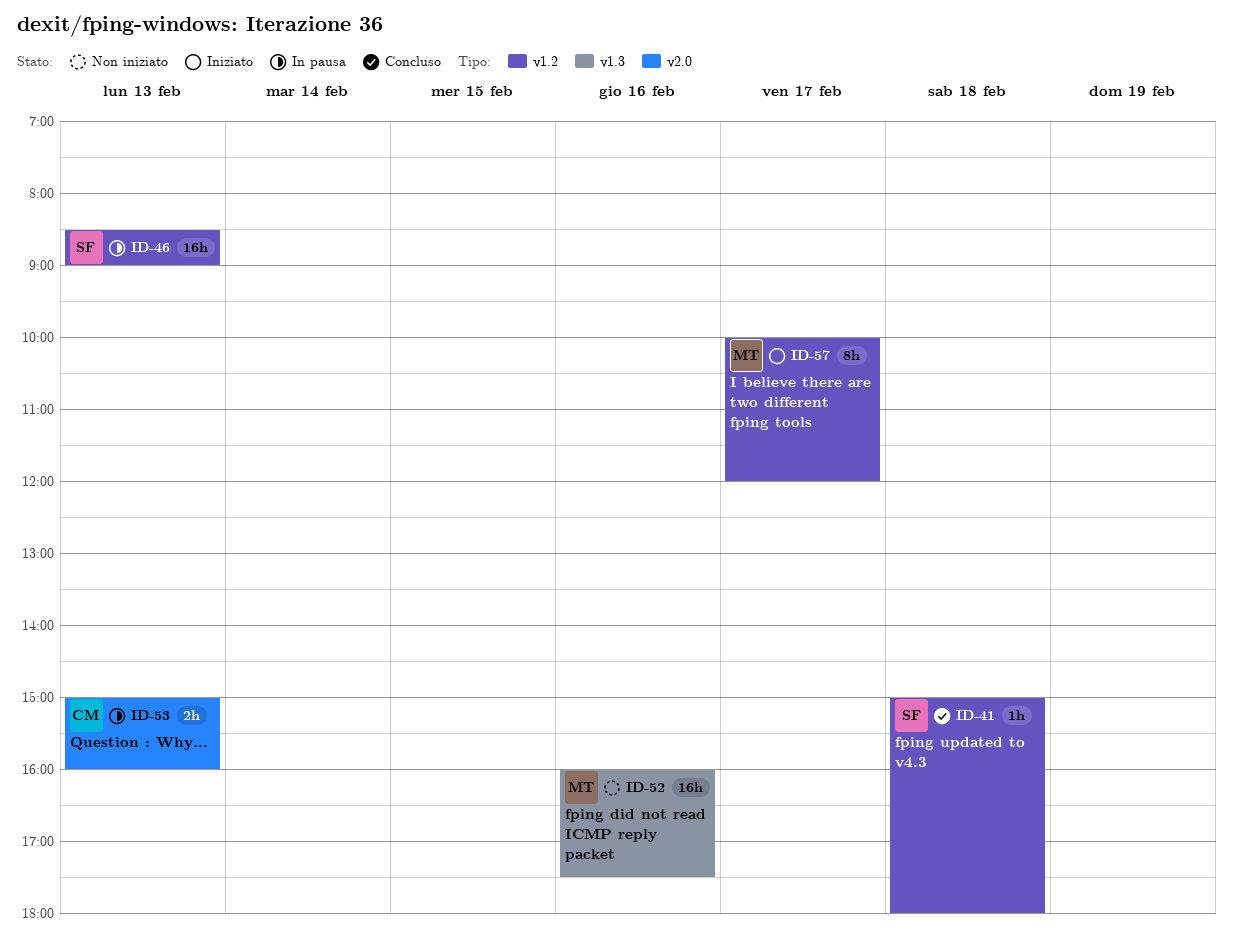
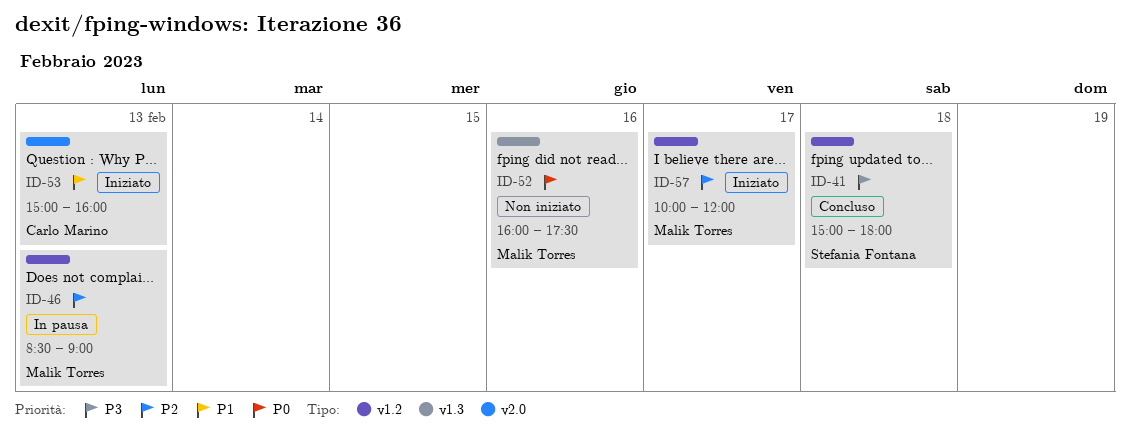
ID-46, owner: Stefania Fontana -> Malik Torres
ID-53, status: In pausa -> Iniziato

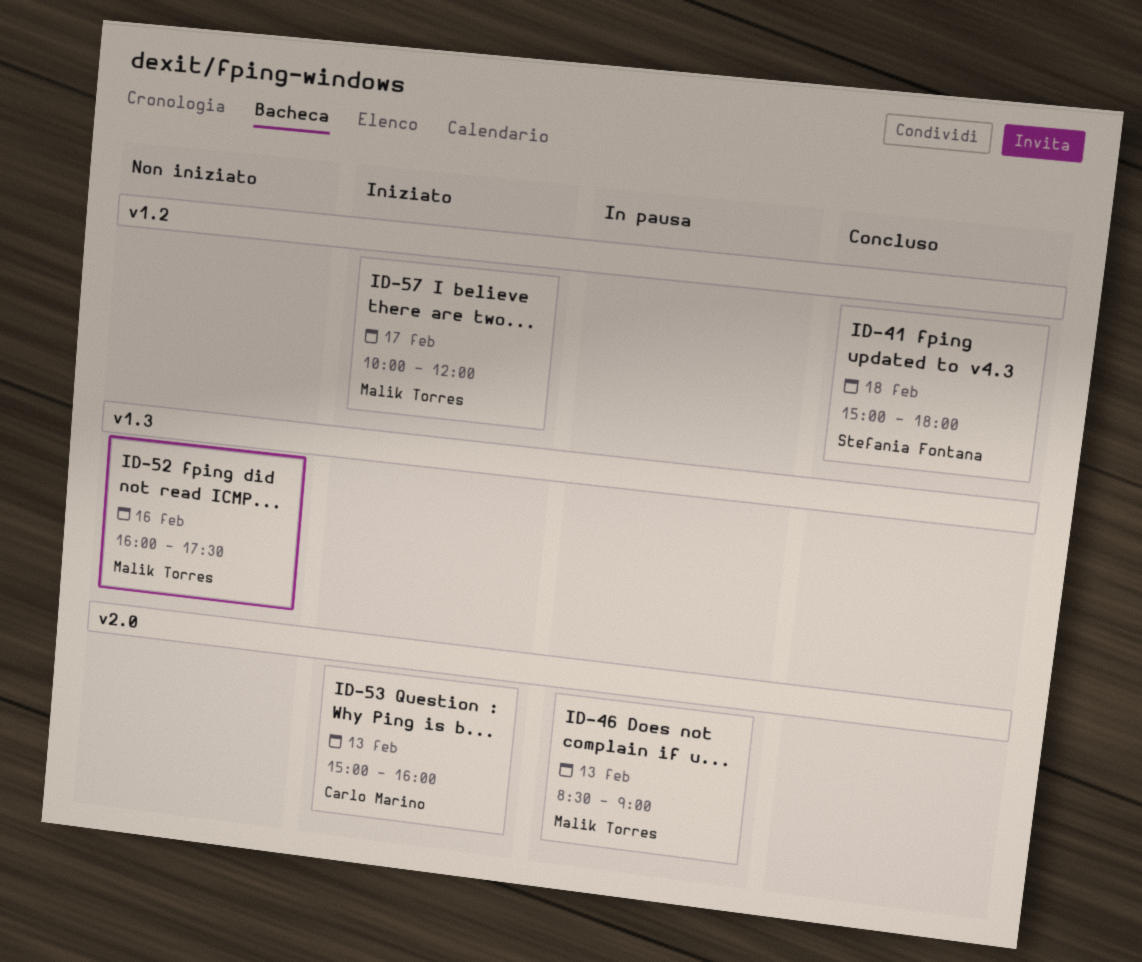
ID-46, label: v1.2 -> v2.0

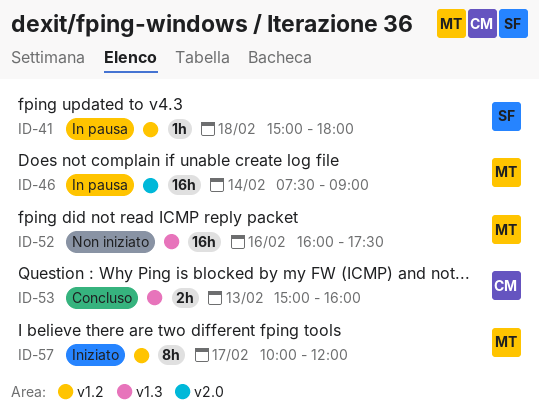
ID-41, status: Concluso -> In pausa
ID-46, day: Feb 13 -> Feb 14
ID-46, begins: 08:30 -> 07:30
ID-53, status: Iniziato -> Concluso
ID-53, label: v2.0 -> v1.3

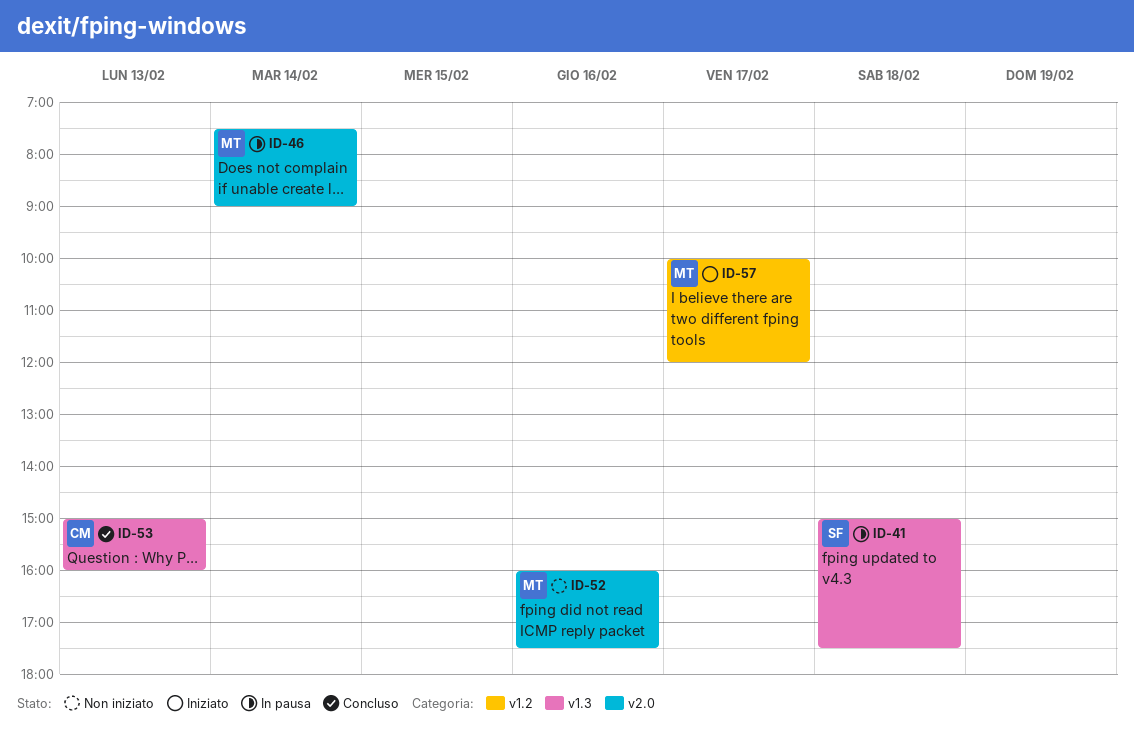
ID-41, label: v1.2 -> v1.3
ID-41, ends: 18:00 -> 17:30
ID-52, label: v1.3 -> v2.0

